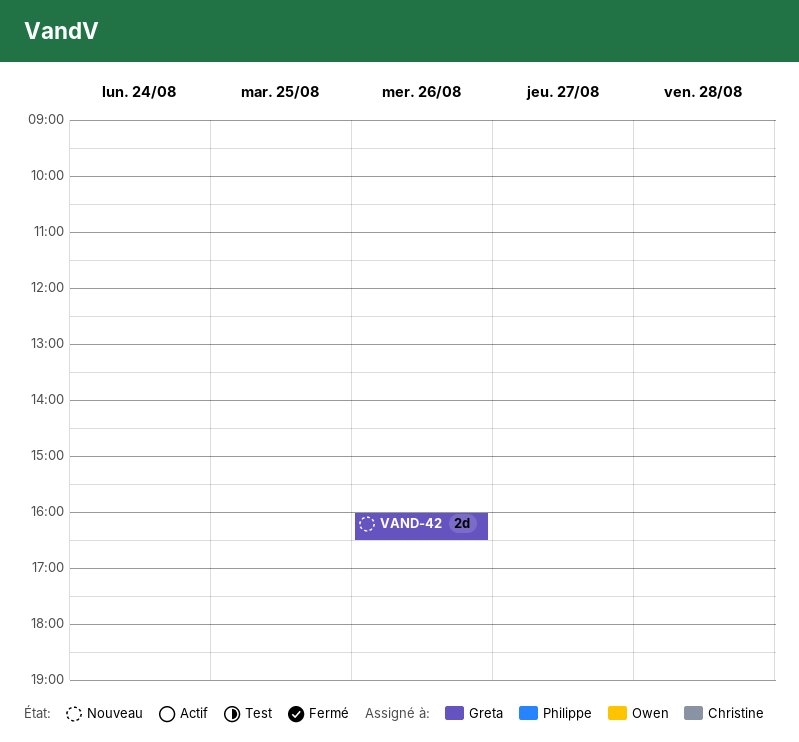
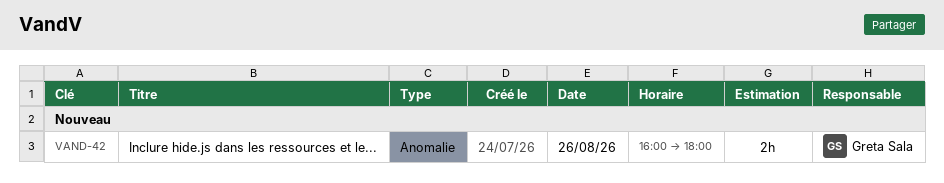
VAND-42, estimate: 2d -> 2h
VAND-42, ends: 16:30 -> 18:00

